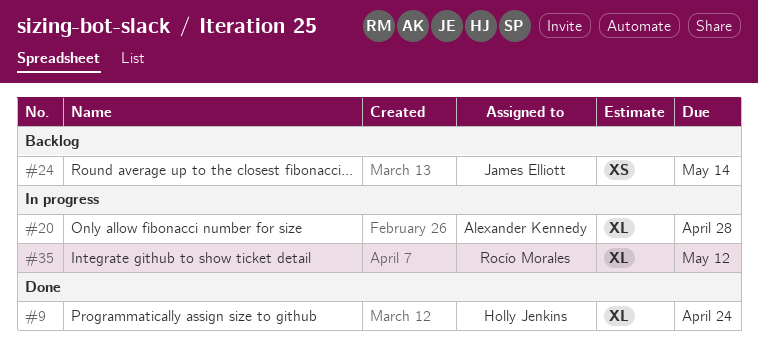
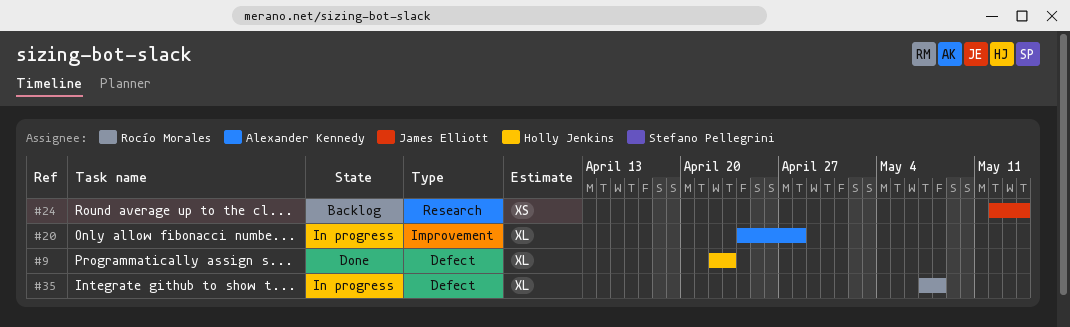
#9, due: Apr 24 -> Apr 23
#35, due: May 12 -> May 8

